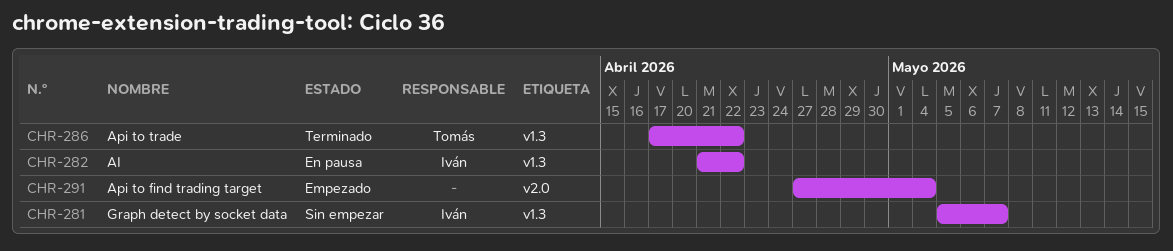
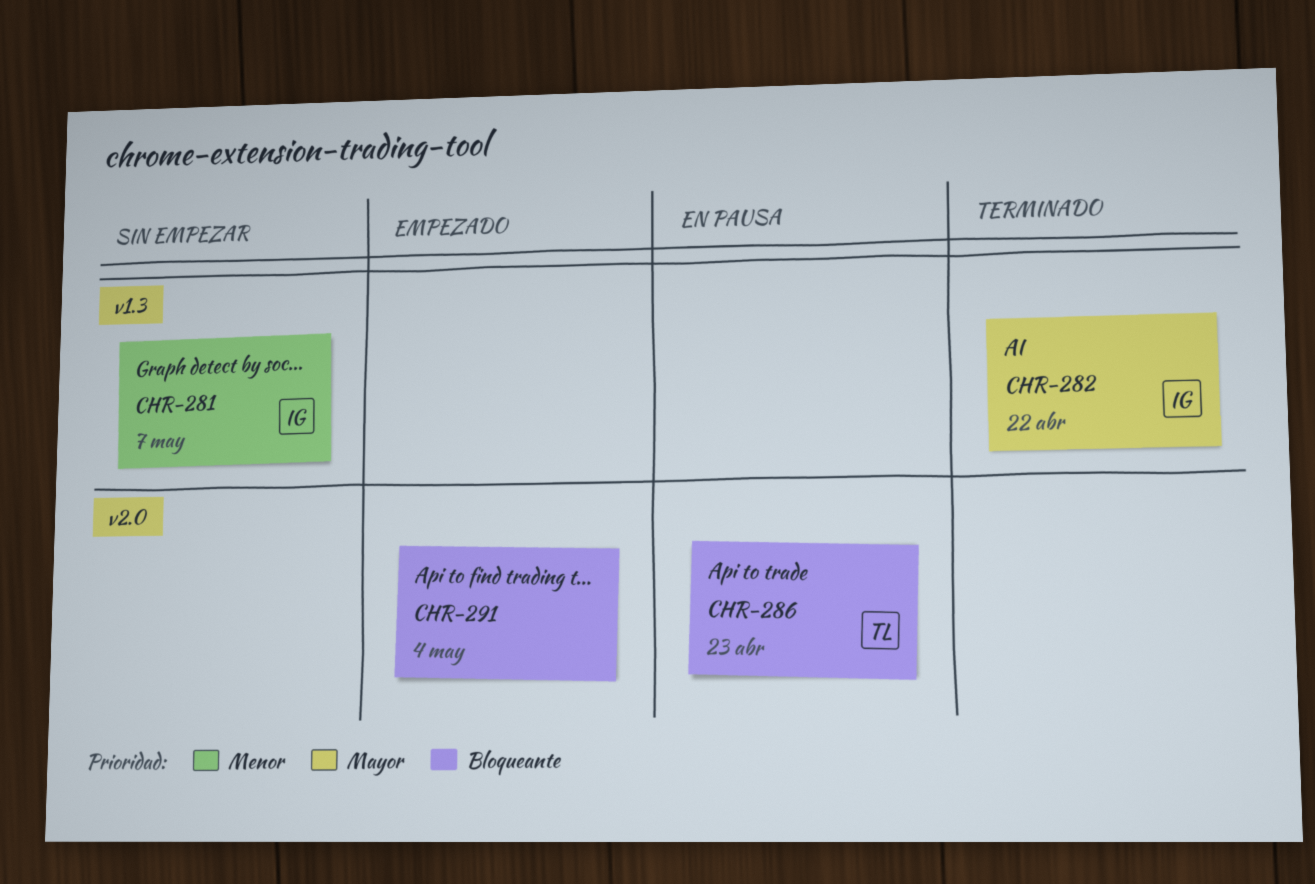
CHR-282, status: En pausa -> Terminado
CHR-286, status: Terminado -> En pausa
CHR-286, label: v1.3 -> v2.0
CHR-286, due: Apr 22 -> Apr 23

